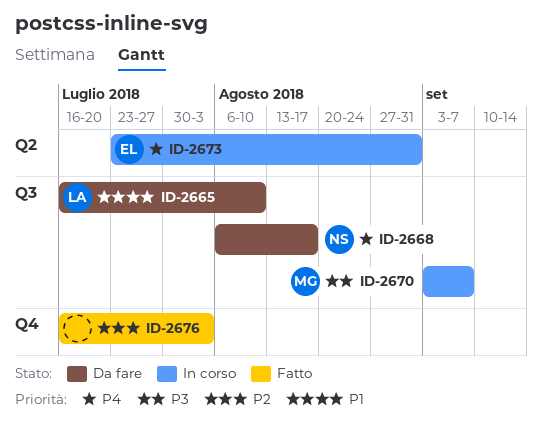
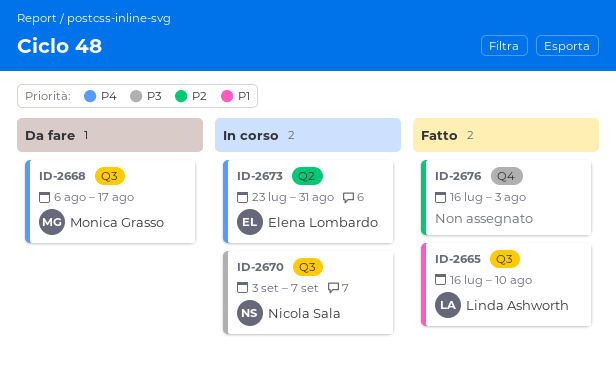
ID-2665, status: Da fare -> Fatto
ID-2668, owner: Nicola Sala -> Monica Grasso
ID-2670, owner: Monica Grasso -> Nicola Sala

